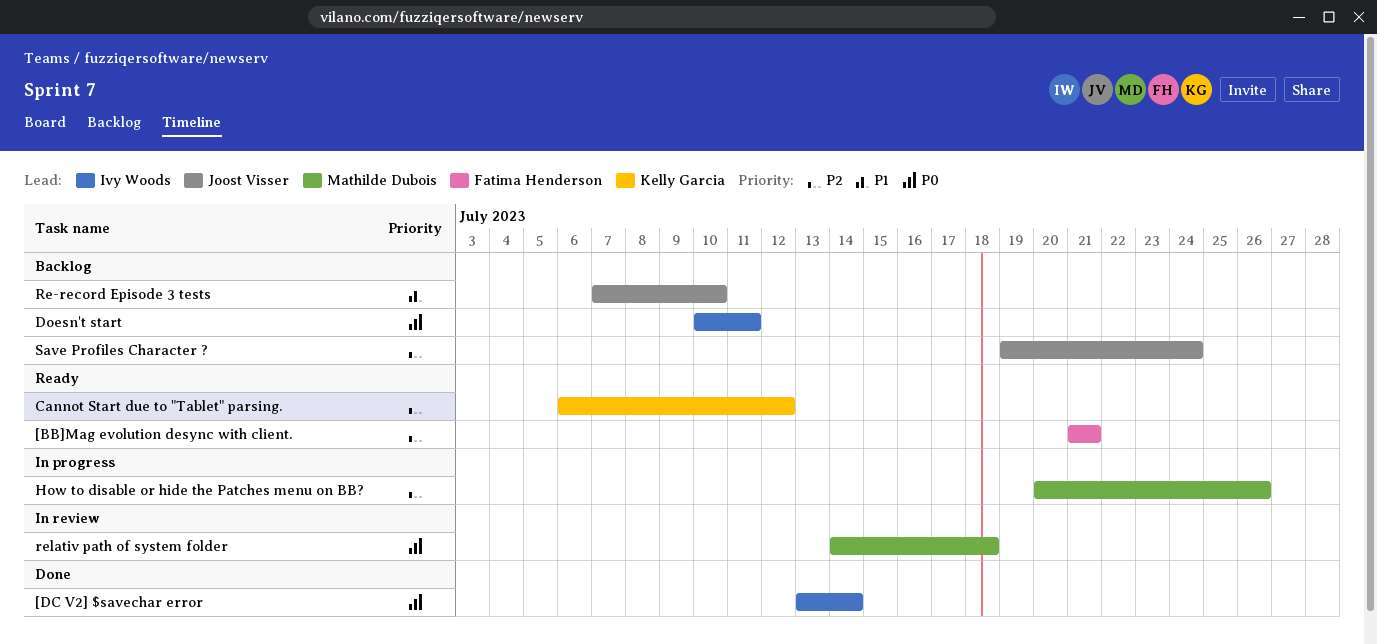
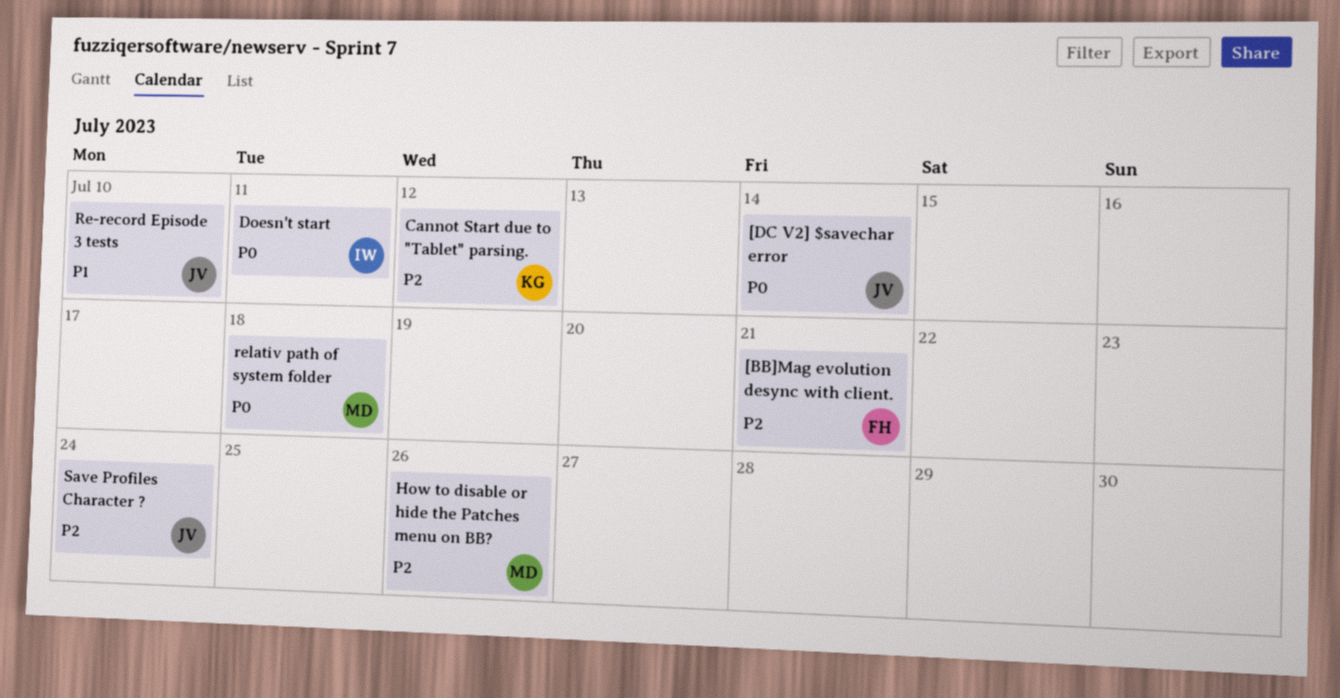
[DC V2] $savechar error, owner: Ivy Woods -> Joost Visser

